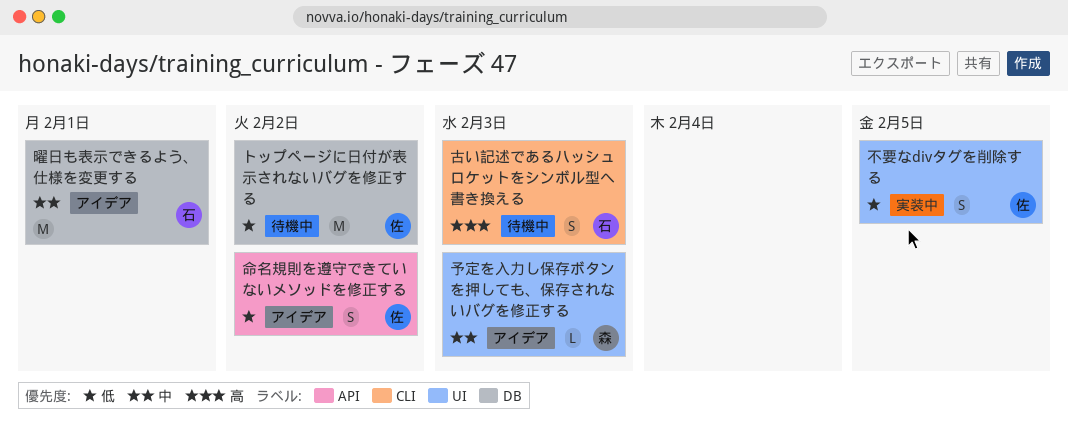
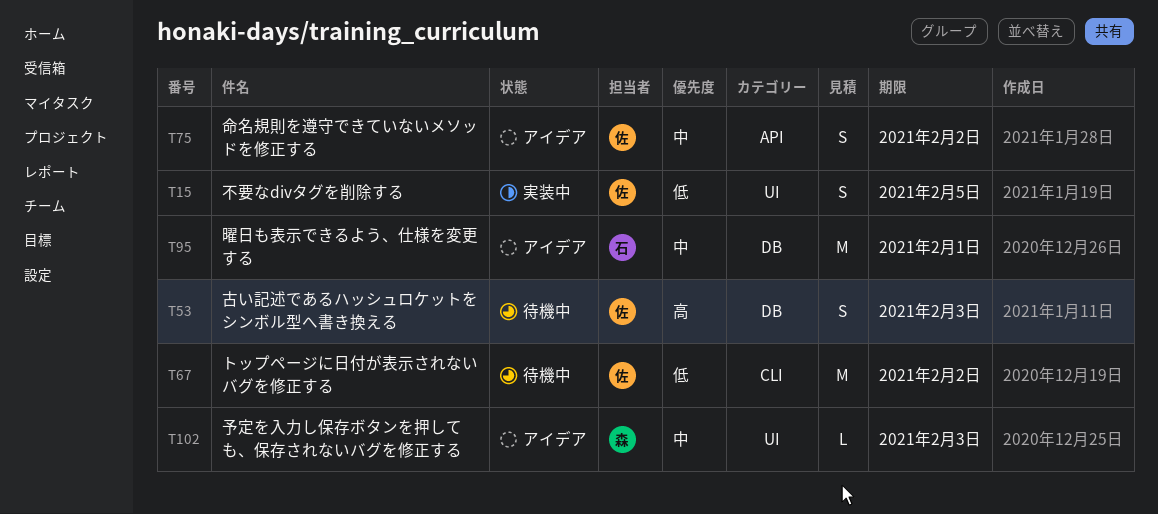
トップページに日付が表示されないバグを修正する, label: DB -> CLI
古い記述であるハッシュロケットをシンボル型へ書き換える, owner: 石 -> 佐
古い記述であるハッシュロケットをシンボル型へ書き換える, label: CLI -> DB
命名規則を遵守できていないメソッドを修正する, priority: 低 -> 中

